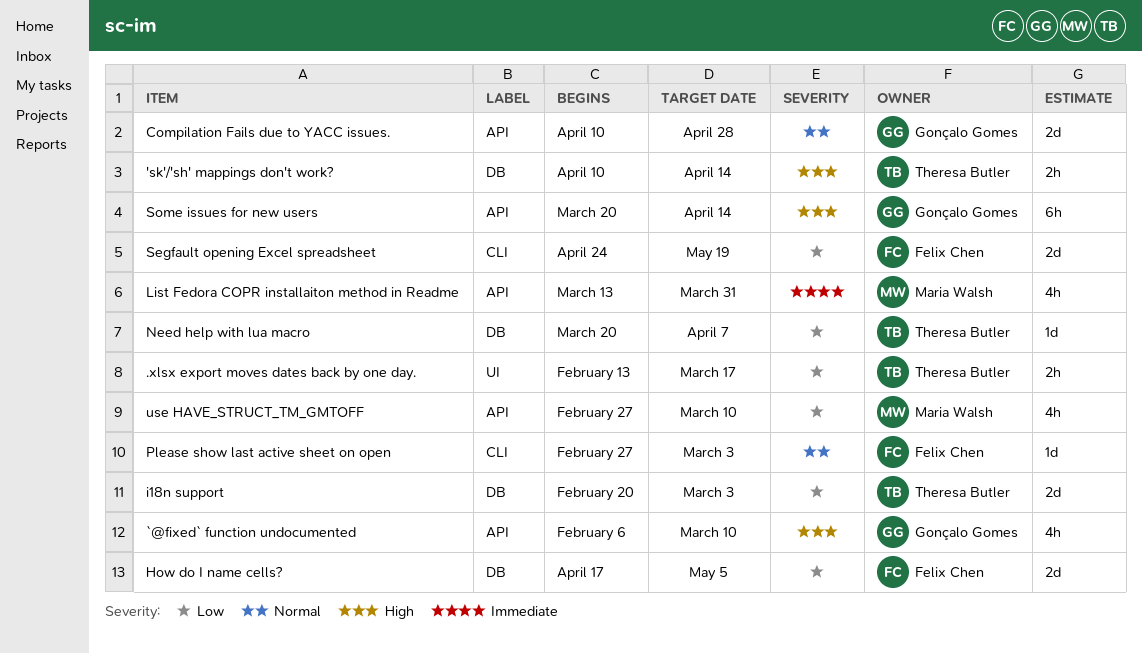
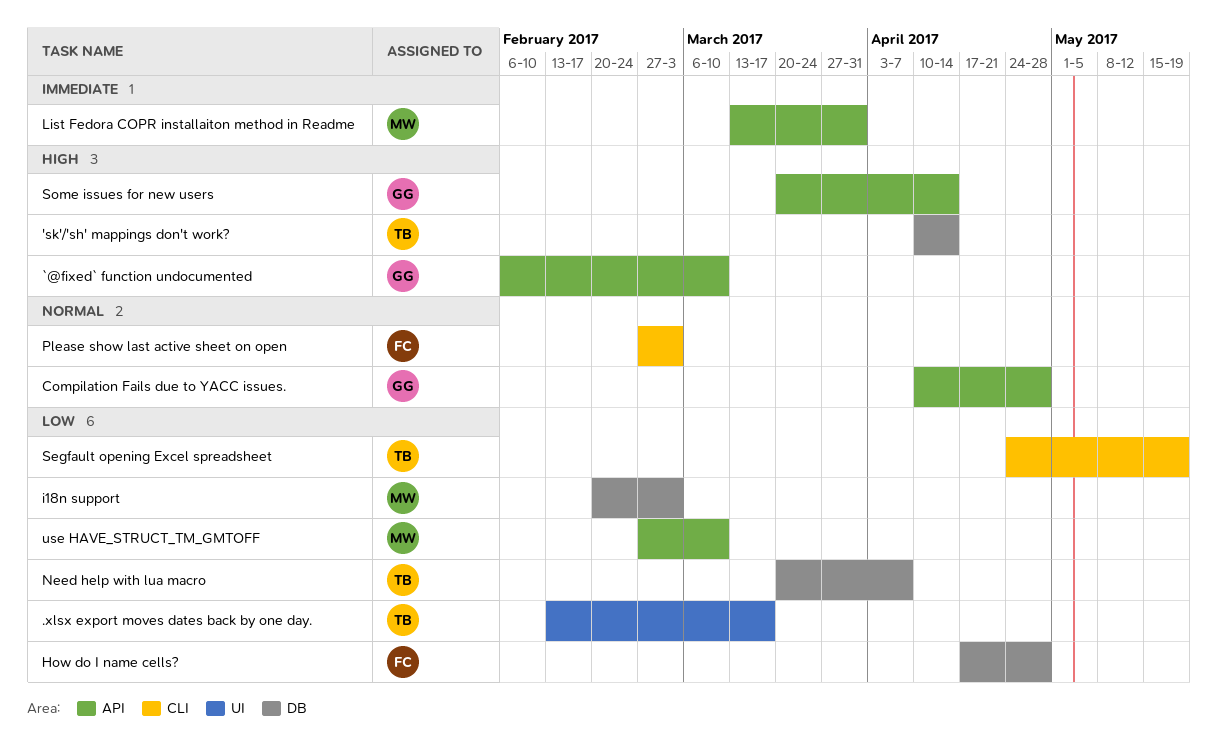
How do I name cells?, due: May 5 -> Apr 28
i18n support, owner: Theresa Butler -> Maria Walsh
Segfault opening Excel spreadsheet, owner: Felix Chen -> Theresa Butler

